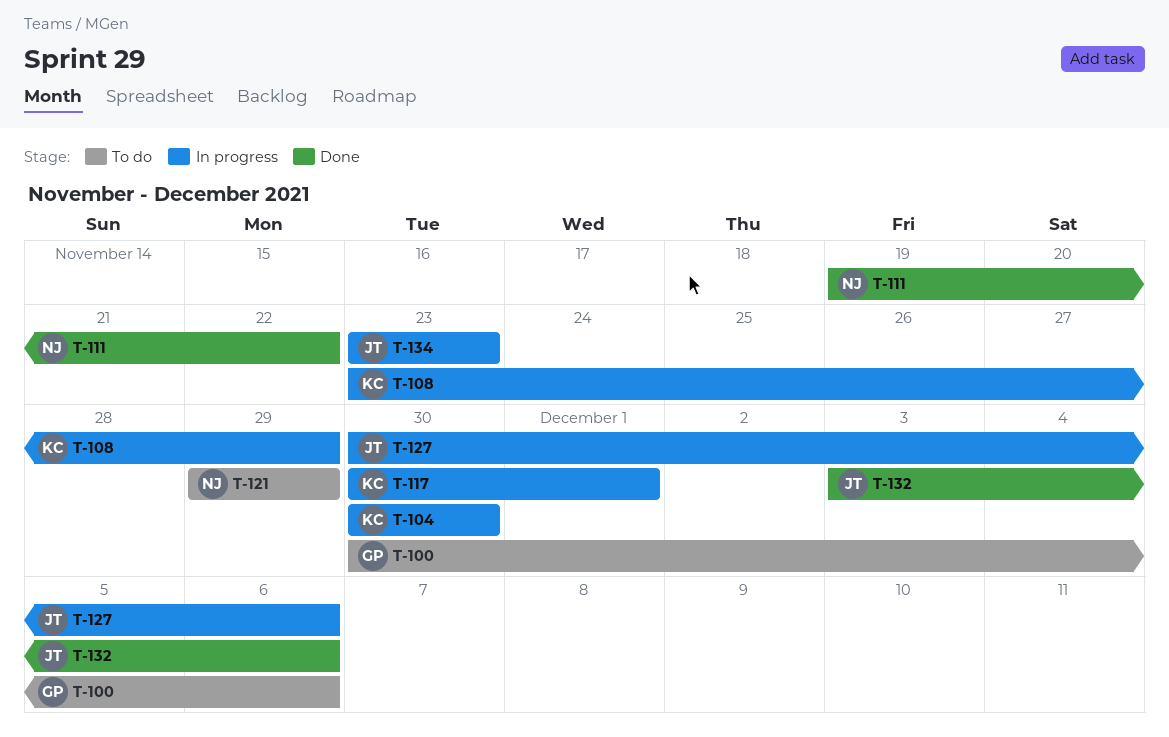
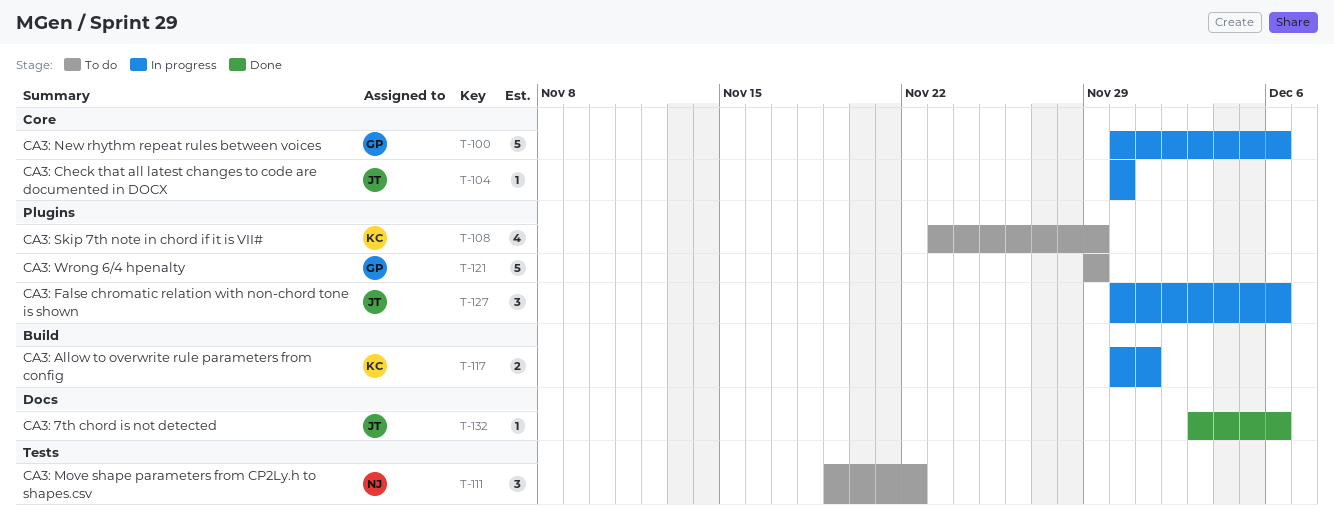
T-100, status: To do -> In progress
T-104, owner: KC -> JT
T-108, status: In progress -> To do
T-111, status: Done -> To do
T-121, owner: NJ -> GP
T-134: present -> none

